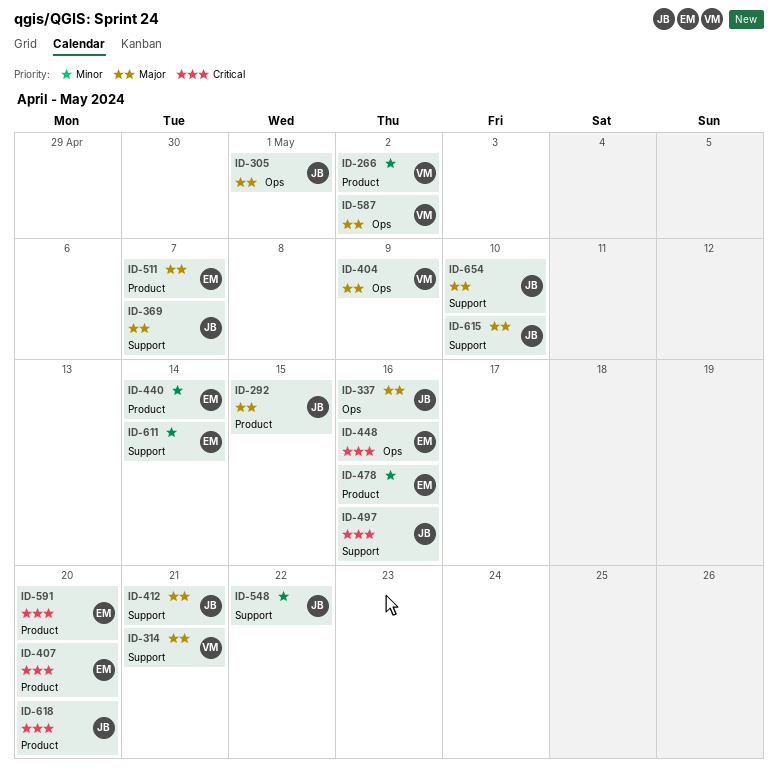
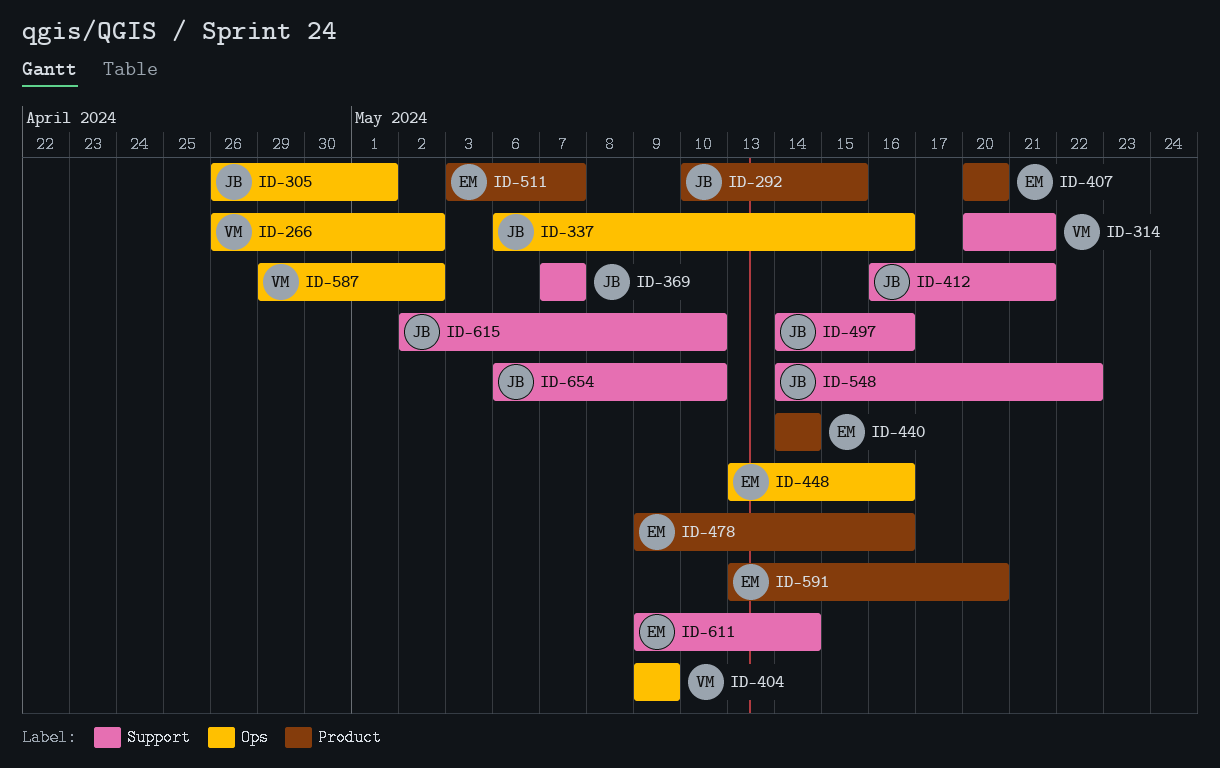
ID-266, label: Product -> Ops
ID-618: present -> none

